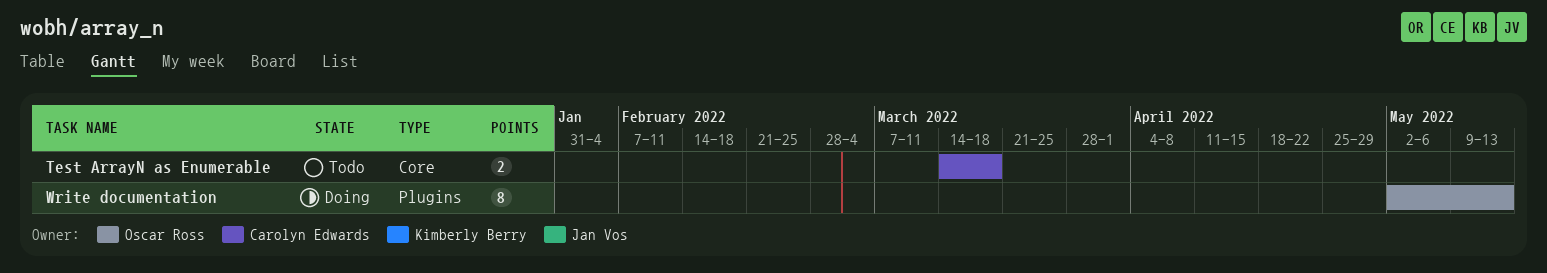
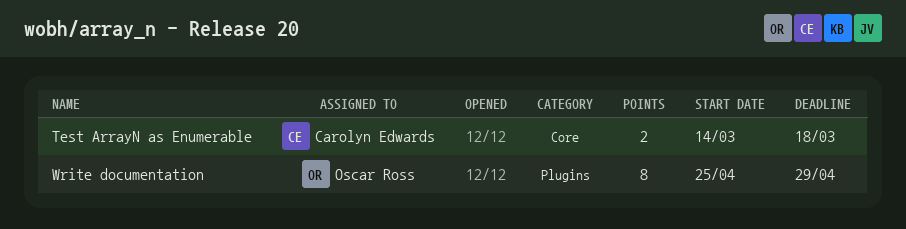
Write documentation, start: May 2 -> Apr 25
Write documentation, due: May 13 -> Apr 29

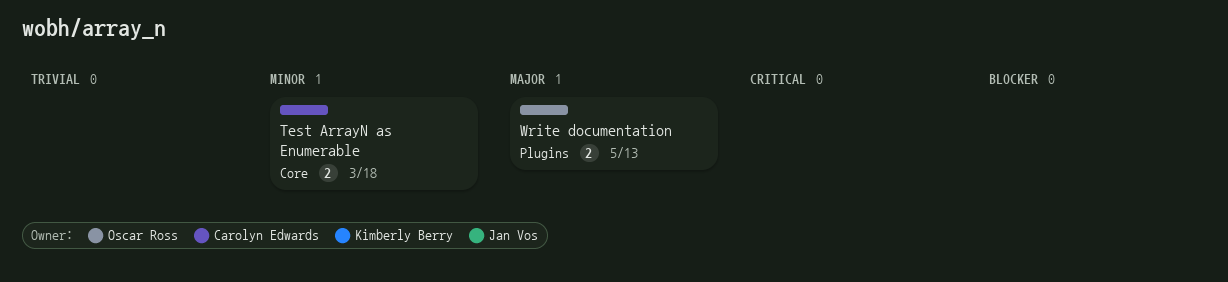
Write documentation, estimate: 8 -> 2
Write documentation, due: Apr 29 -> May 13

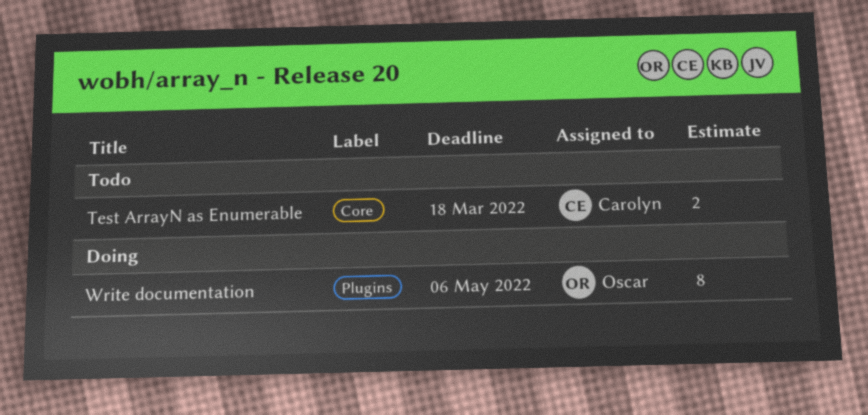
Write documentation, estimate: 2 -> 8
Write documentation, due: May 13 -> May 6

